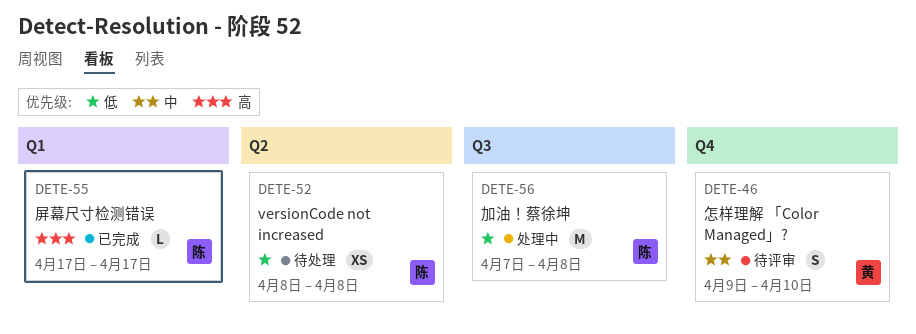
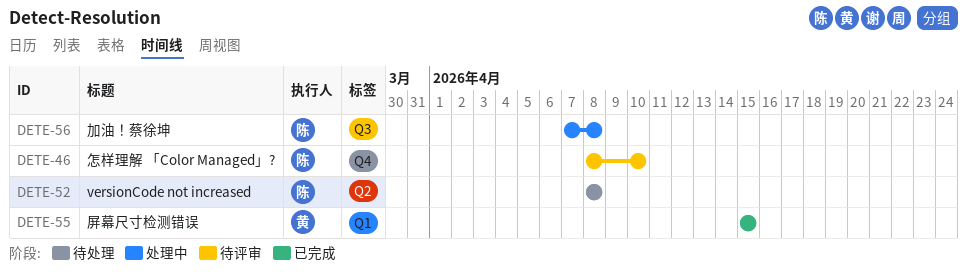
DETE-46, owner: 黄 -> 陈
DETE-46, start: Apr 9 -> Apr 8
DETE-55, owner: 陈 -> 黄
DETE-55, start: Apr 17 -> Apr 15
DETE-55, due: Apr 17 -> Apr 15

